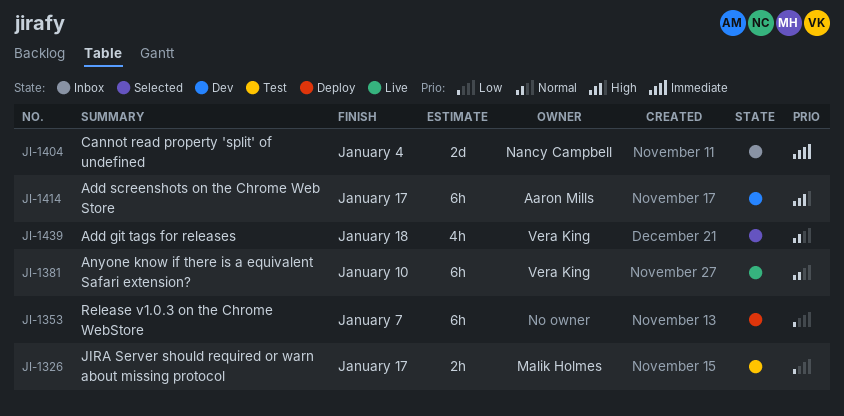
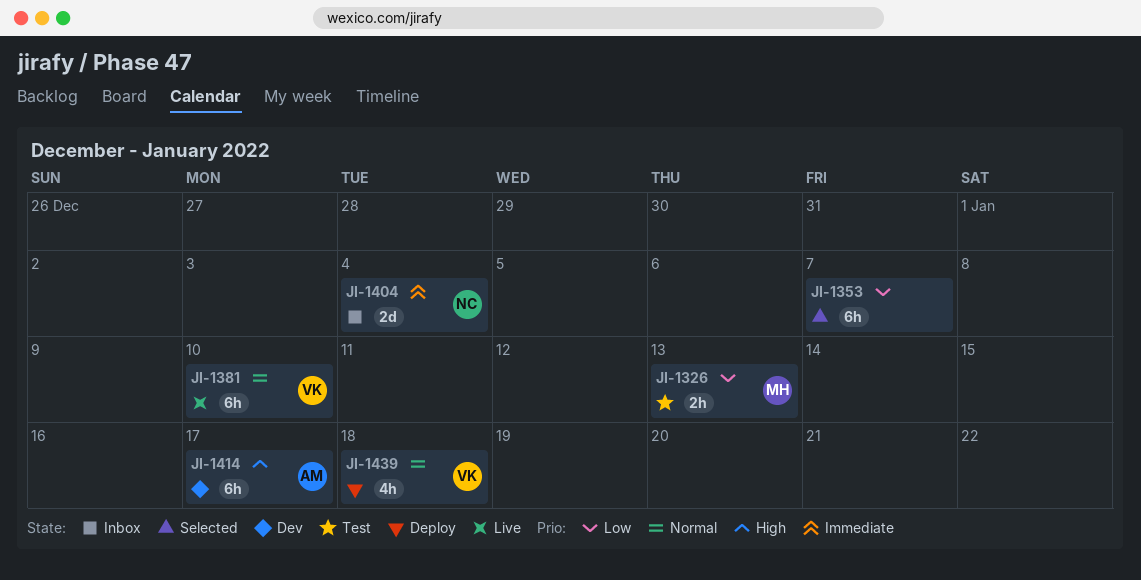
JI-1326, due: Jan 17 -> Jan 13
JI-1353, status: Deploy -> Selected
JI-1439, status: Selected -> Deploy

